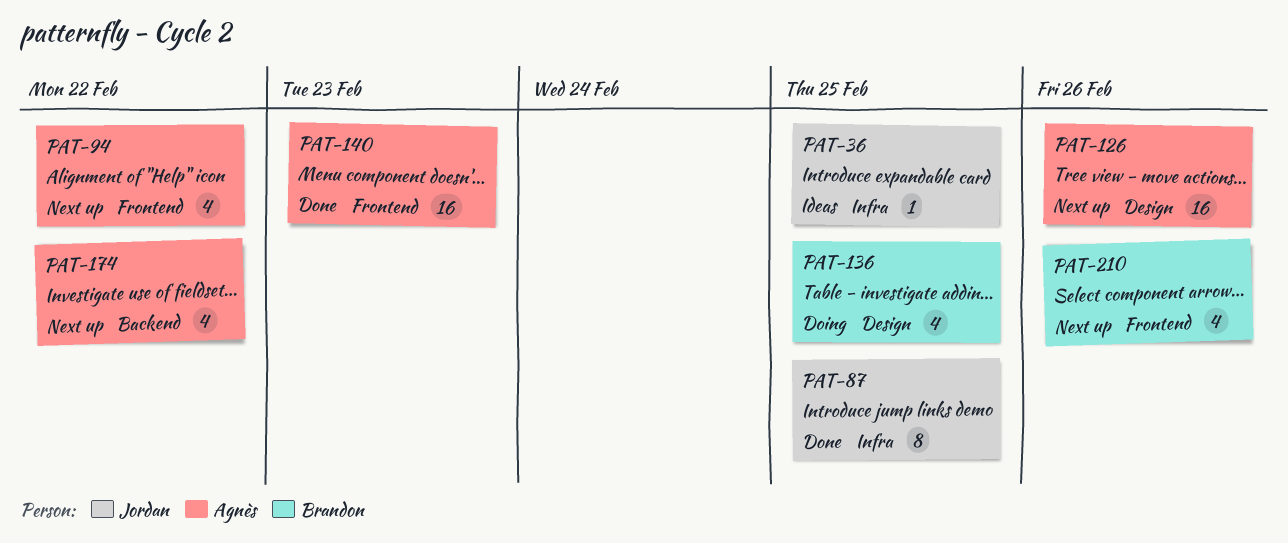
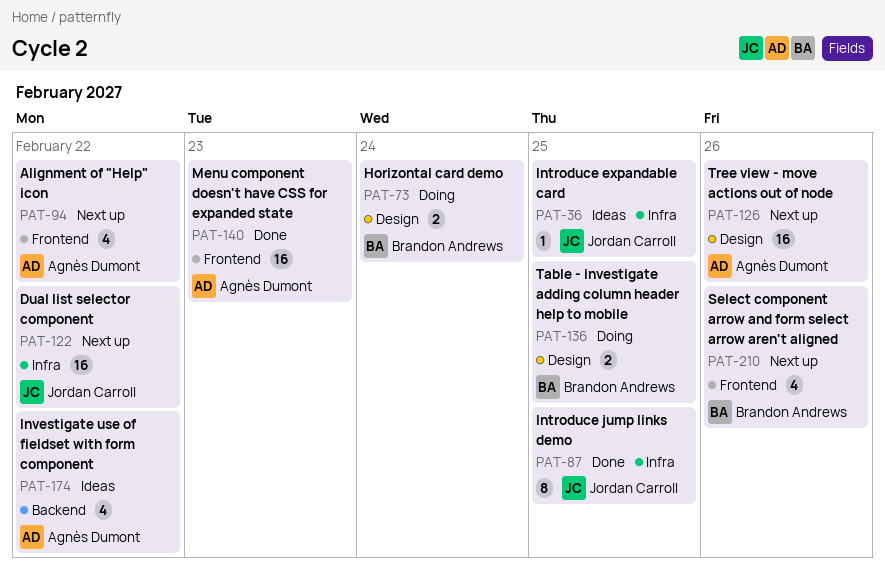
PAT-73: none -> present
PAT-122: none -> present
PAT-136, estimate: 4 -> 2
PAT-174, status: Next up -> Ideas

